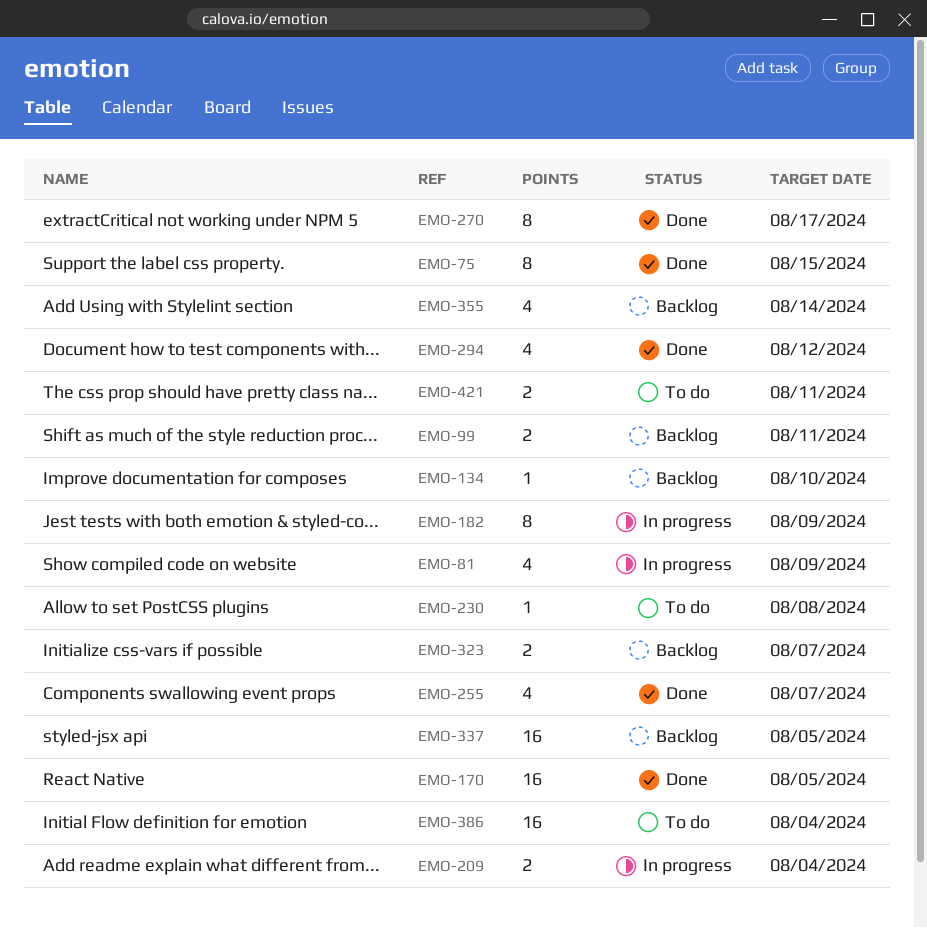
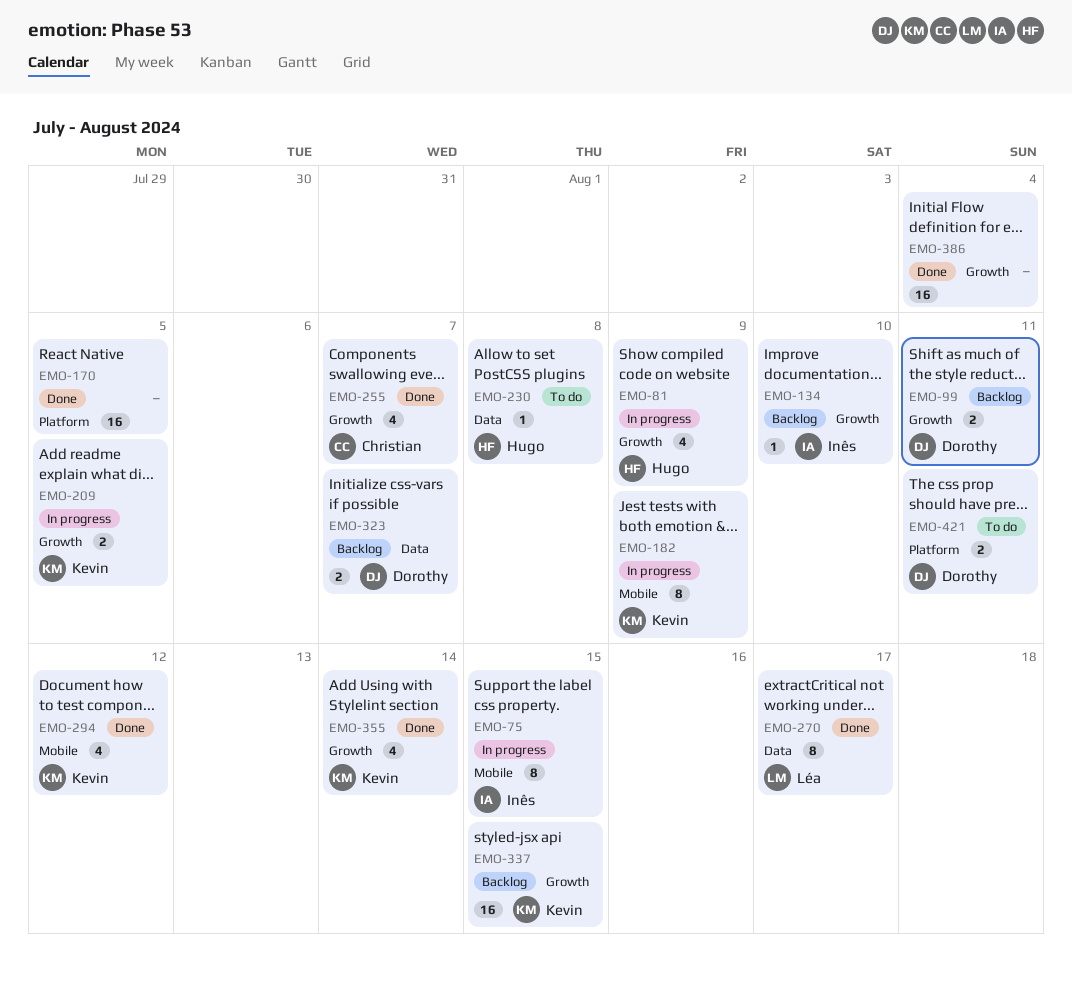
EMO-75, status: Done -> In progress
EMO-209, due: Aug 4 -> Aug 5
EMO-337, due: Aug 5 -> Aug 15
EMO-355, status: Backlog -> Done
EMO-386, status: To do -> Done

